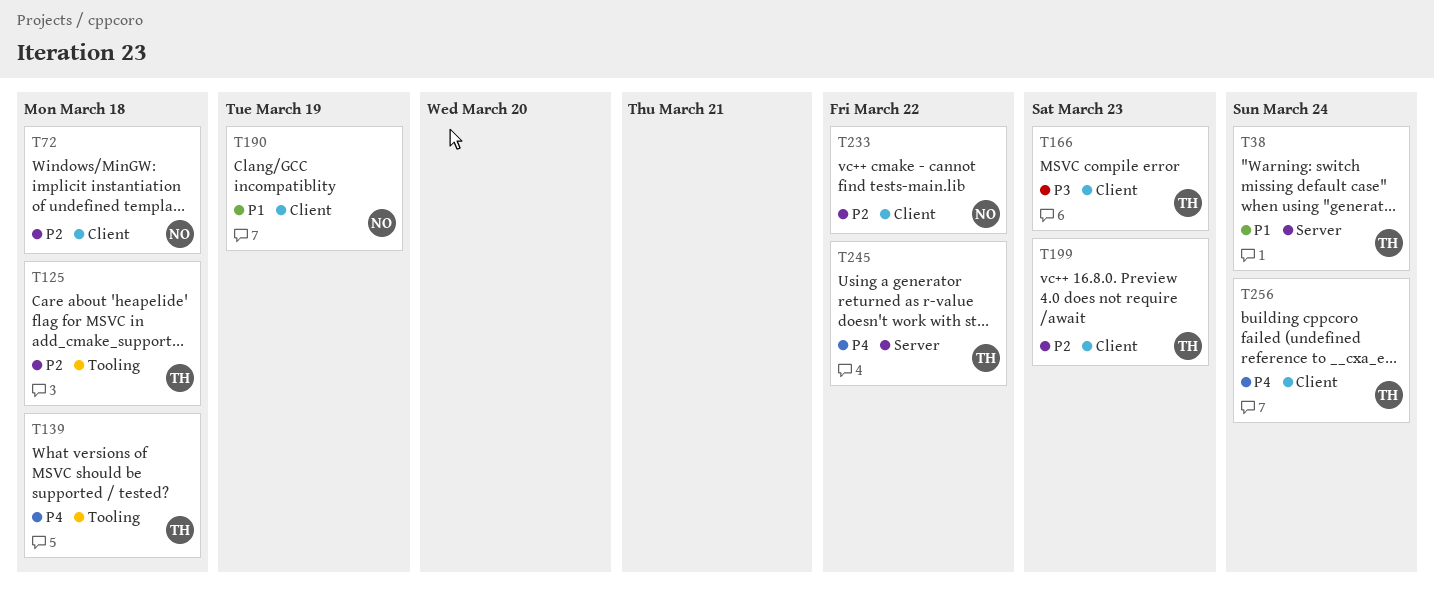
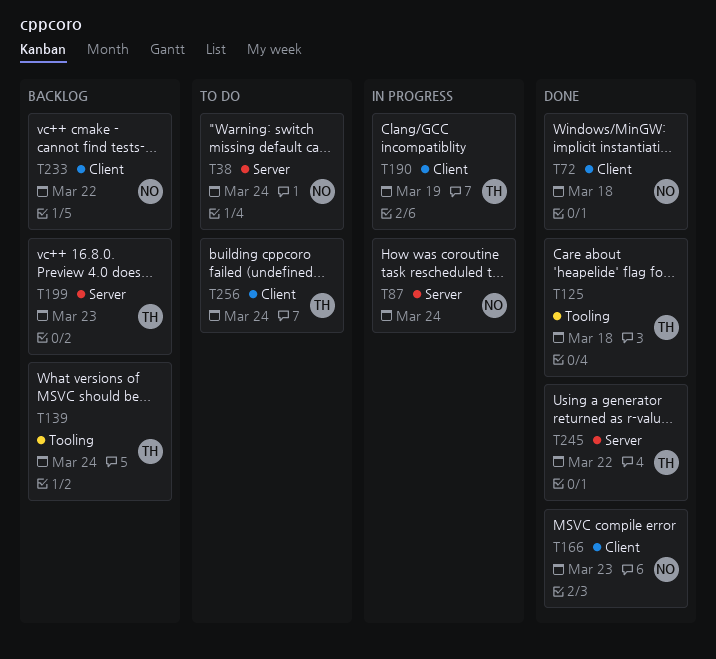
T38, owner: TH -> NO
T87: none -> present
T139, due: Mar 18 -> Mar 24
T166, owner: TH -> NO
T190, owner: NO -> TH
T199, label: Client -> Server

